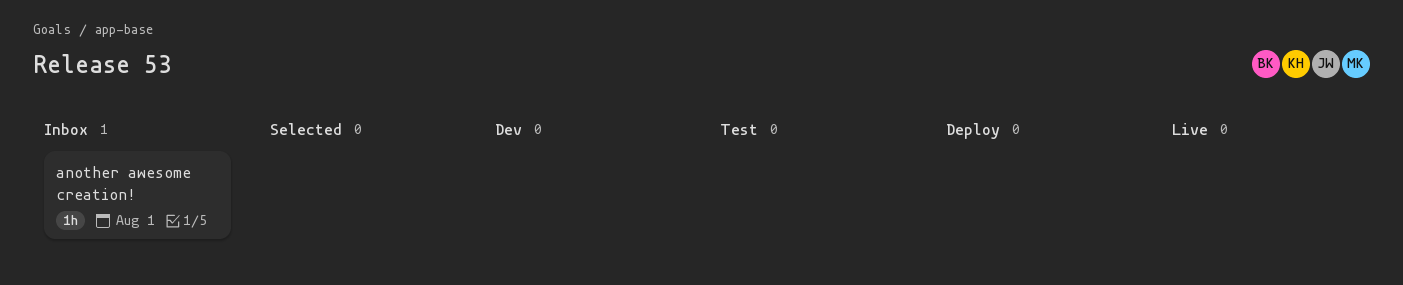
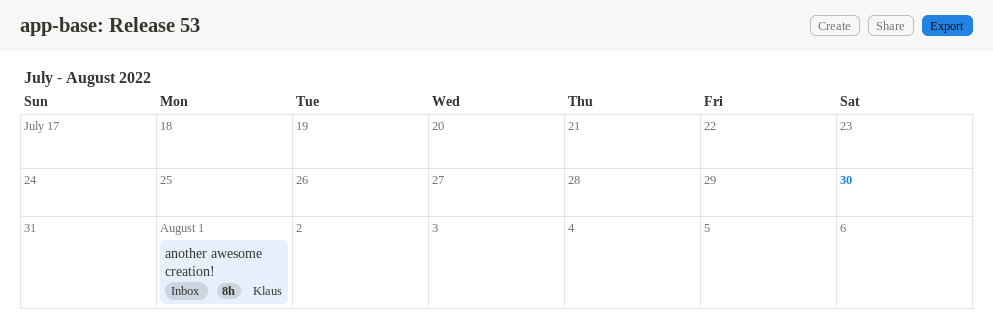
another awesome creation!, estimate: 1h -> 8h

